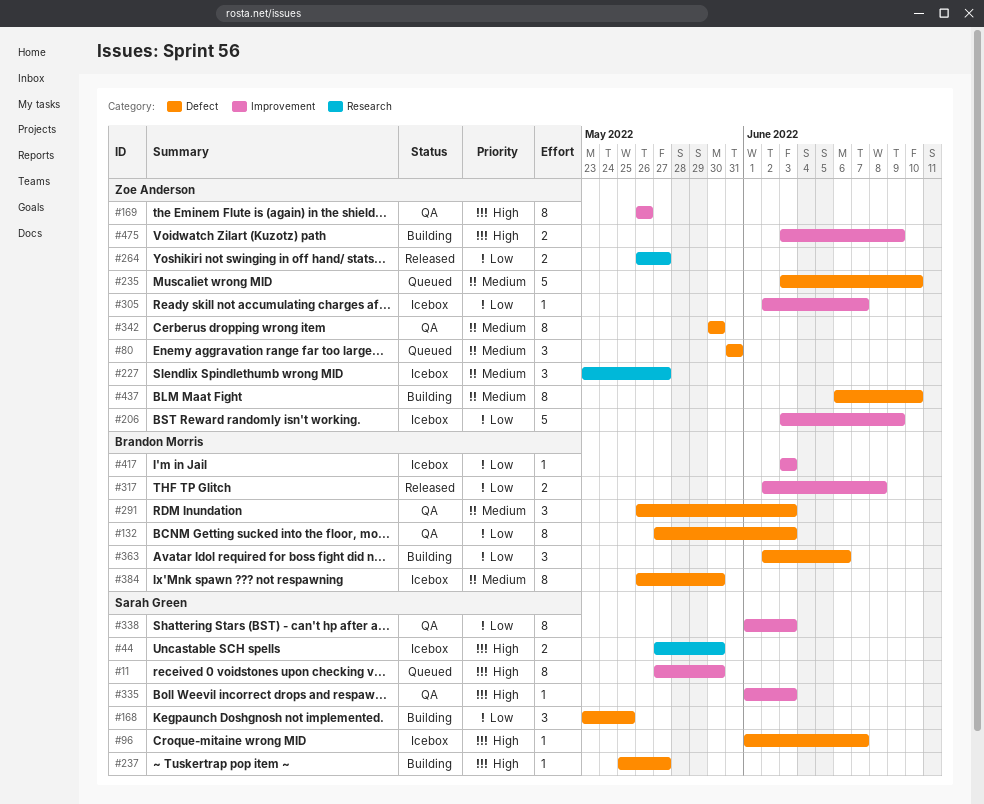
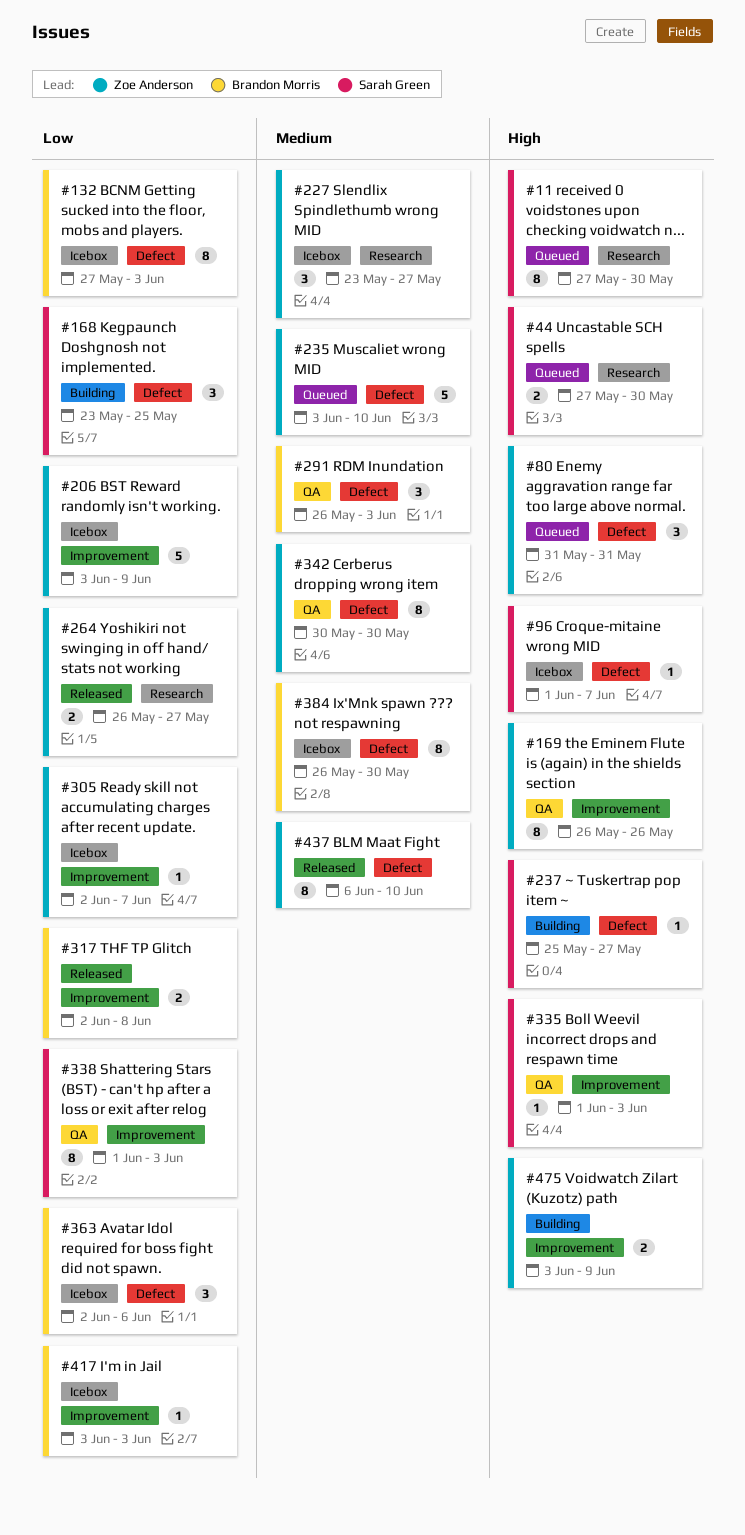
#11, label: Improvement -> Research
#44, status: Icebox -> Queued
#80, priority: Medium -> High
#132, status: QA -> Icebox
#363, status: Building -> Icebox
#437, status: Building -> Released

